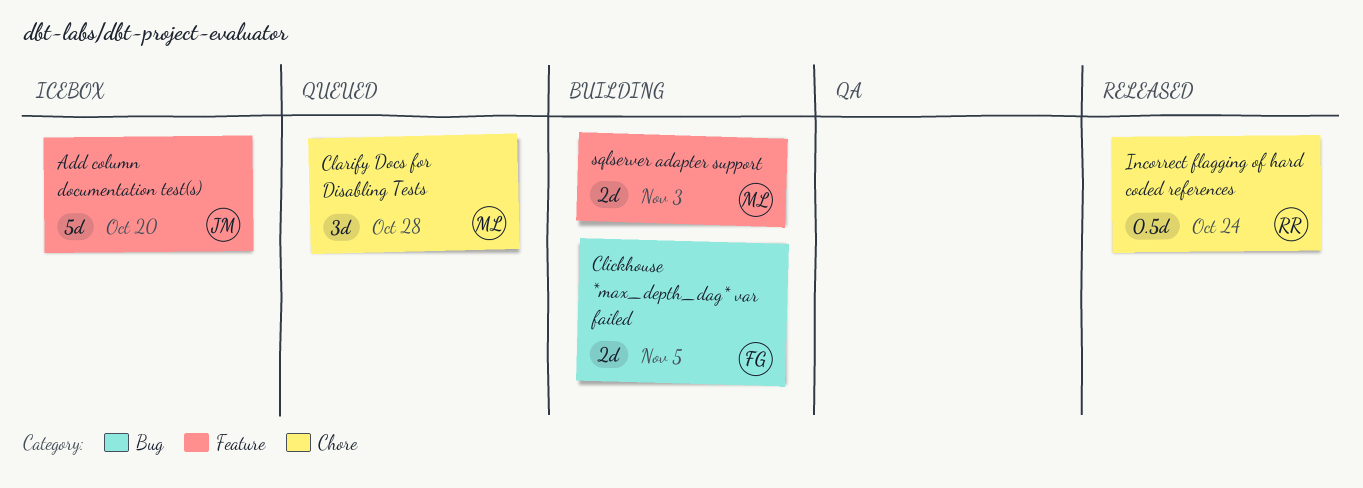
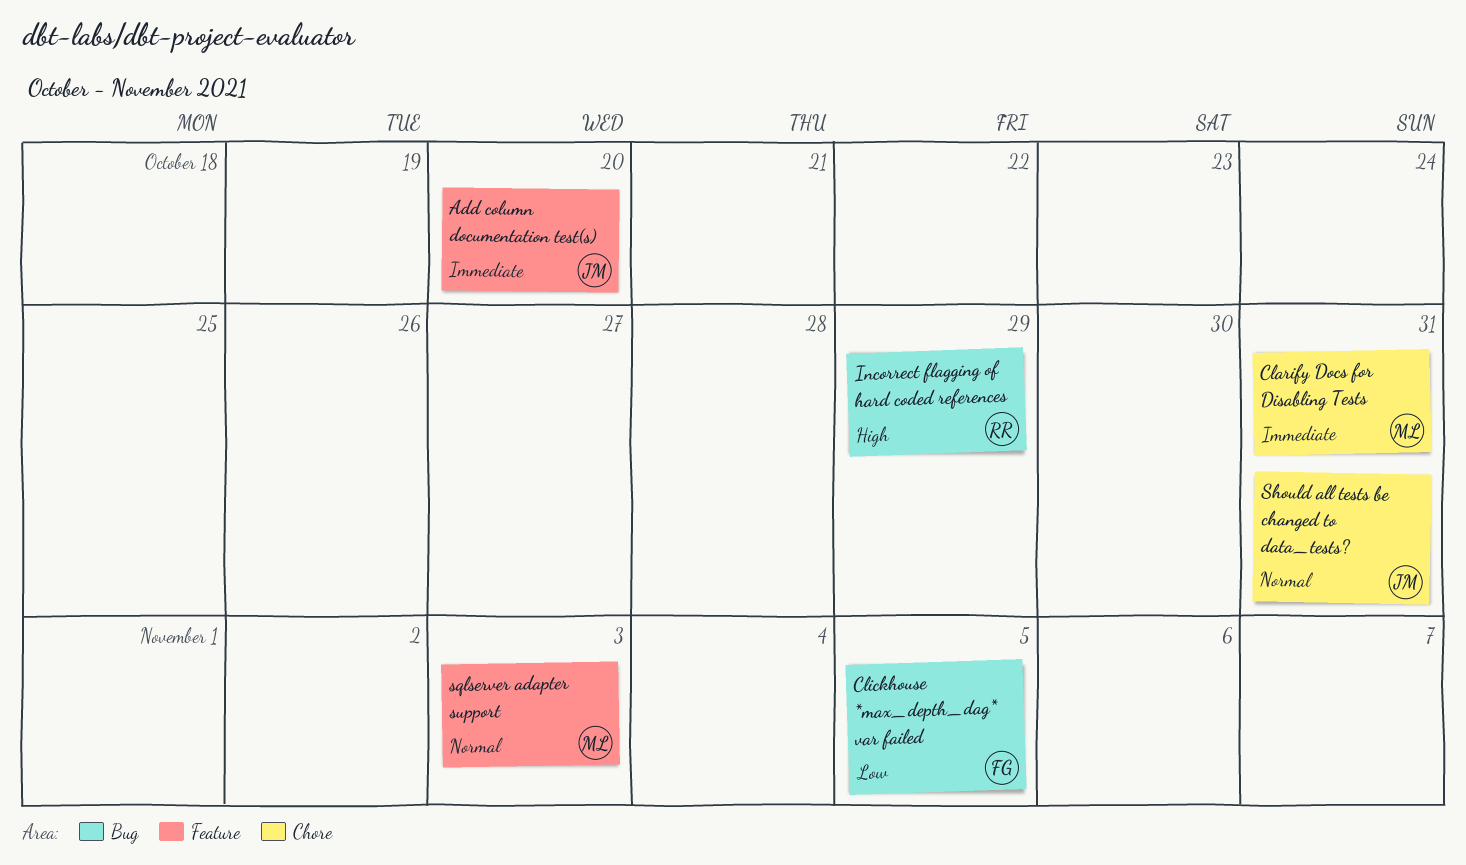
Clarify Docs for Disabling Tests, due: Oct 28 -> Oct 31
Incorrect flagging of hard coded references, label: Chore -> Bug
Incorrect flagging of hard coded references, due: Oct 24 -> Oct 29
Should all tests be changed to data_tests?: none -> present

